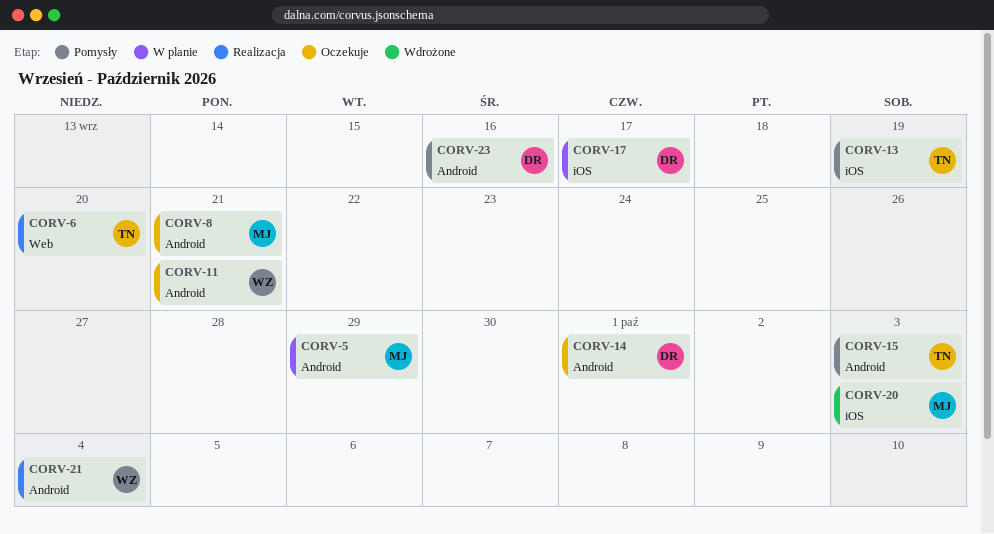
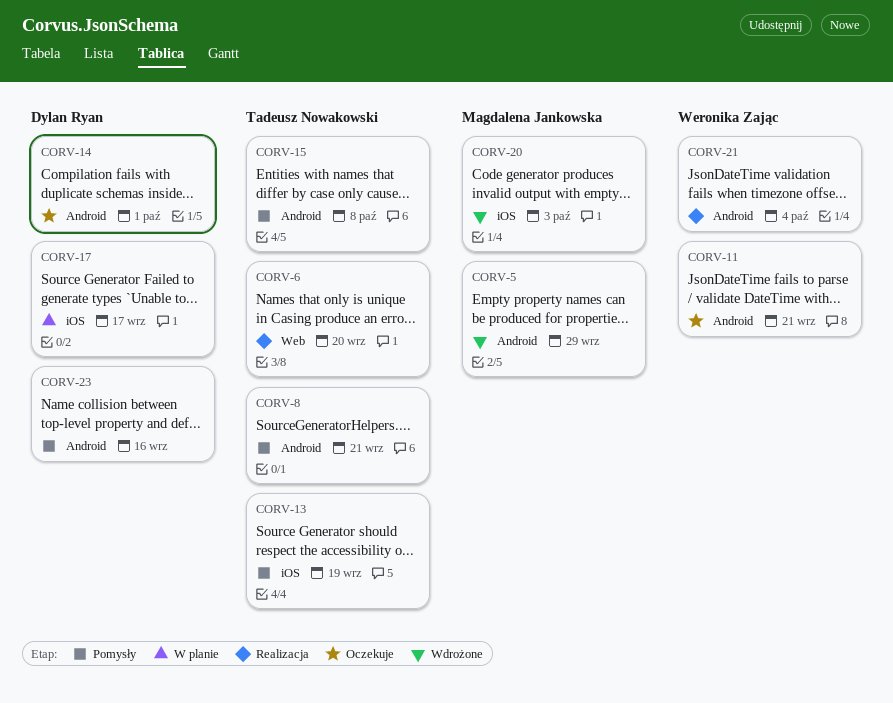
CORV-5, status: W planie -> Wdrożone
CORV-8, status: Oczekuje -> Pomysły
CORV-8, owner: Magdalena Jankowska -> Tadeusz Nowakowski
CORV-15, due: Oct 3 -> Oct 8

